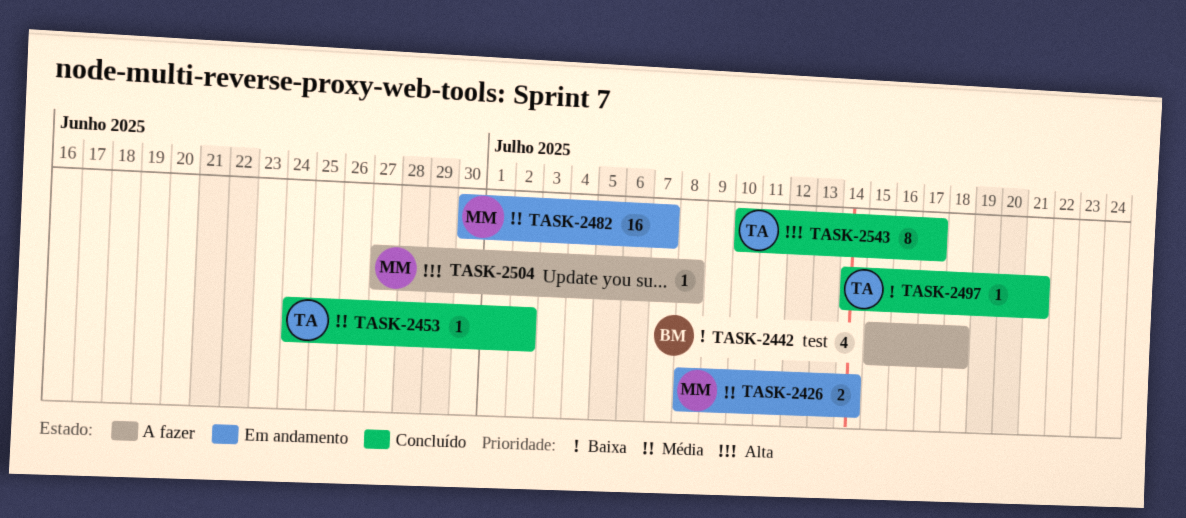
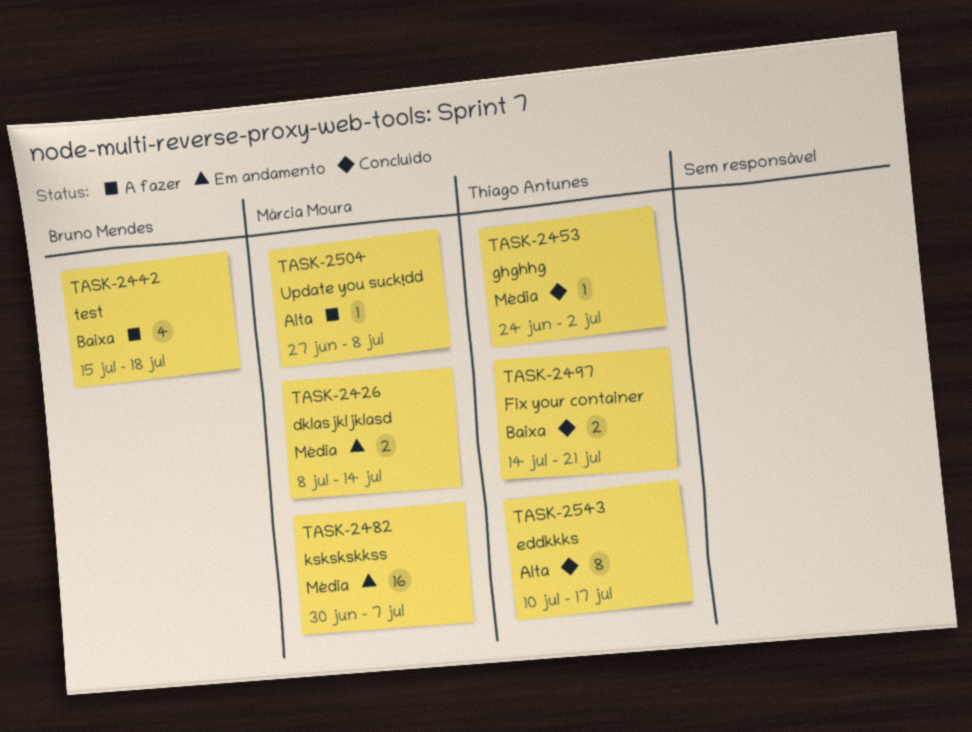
TASK-2497, estimate: 1 -> 2

